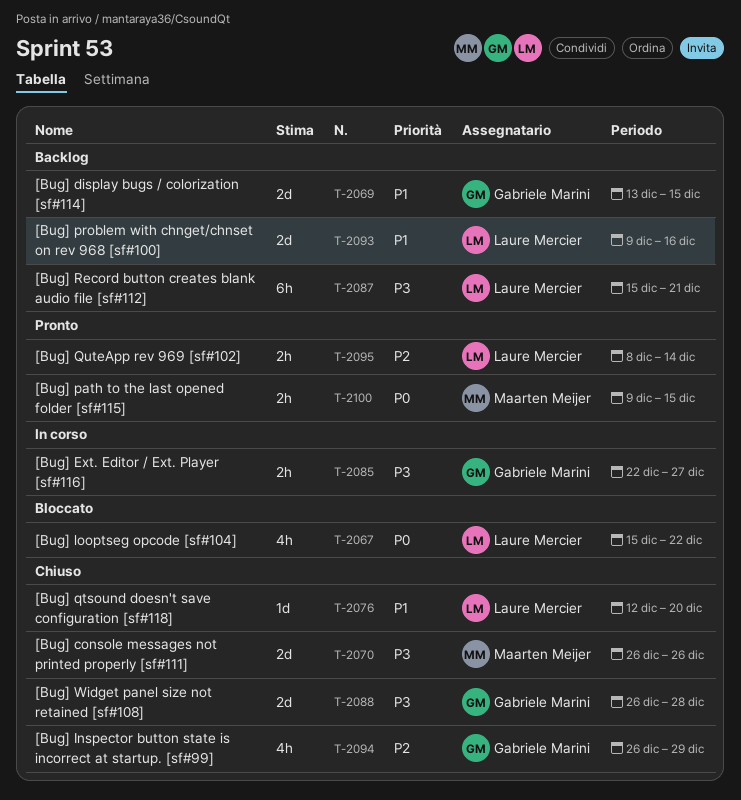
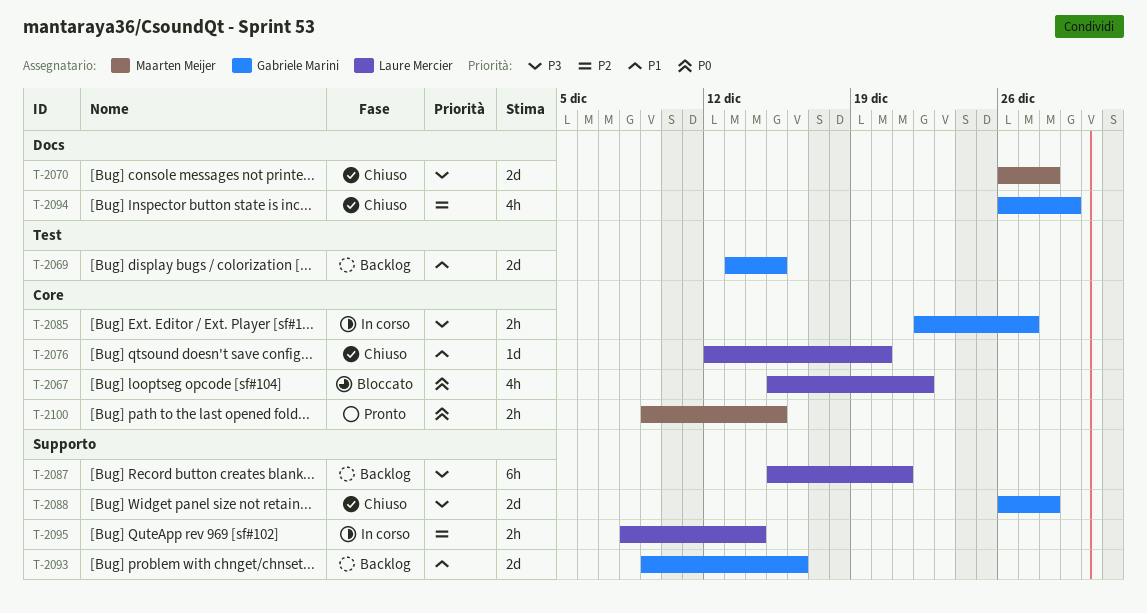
T-2070, due: Dec 26 -> Dec 28
T-2093, owner: Laure Mercier -> Gabriele Marini
T-2095, status: Pronto -> In corso

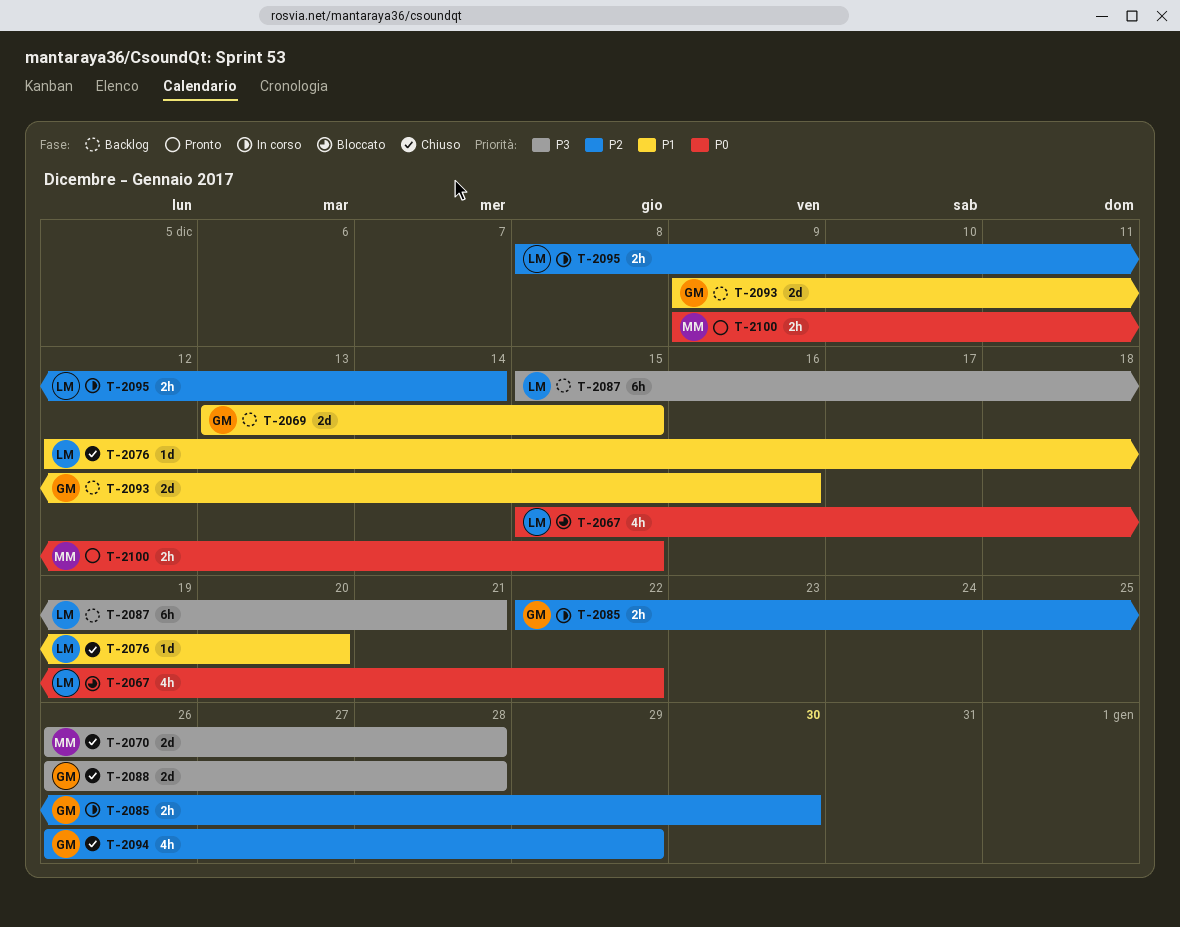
T-2085, priority: P3 -> P2
T-2085, due: Dec 27 -> Dec 30

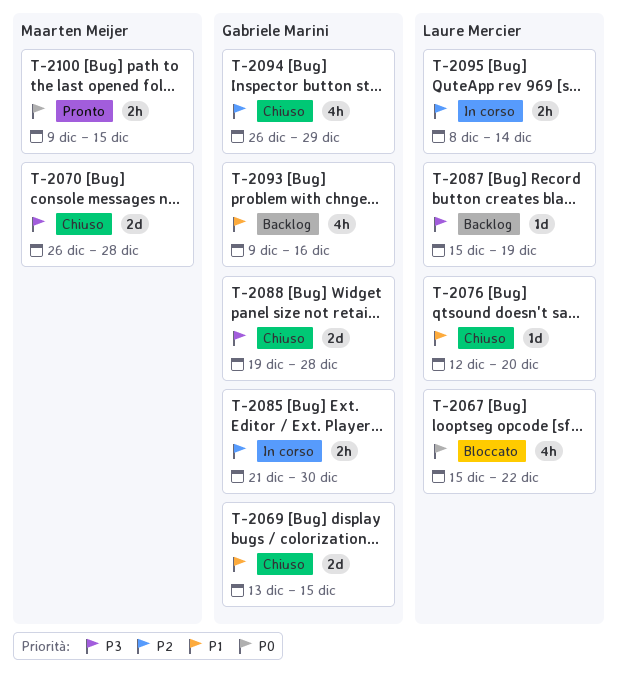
T-2069, status: Backlog -> Chiuso
T-2085, start: Dec 22 -> Dec 21
T-2087, estimate: 6h -> 1d
T-2087, due: Dec 21 -> Dec 19
T-2088, start: Dec 26 -> Dec 19
T-2093, estimate: 2d -> 4h

